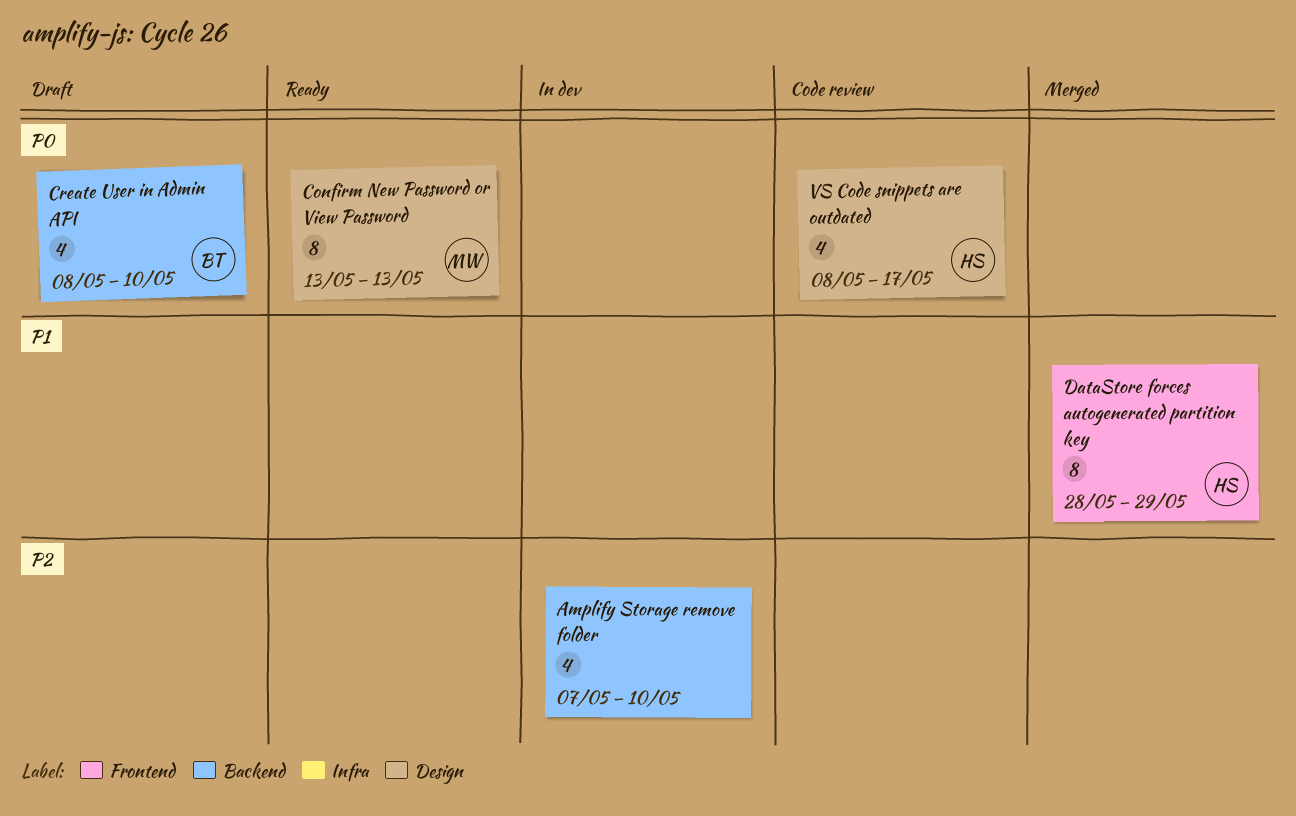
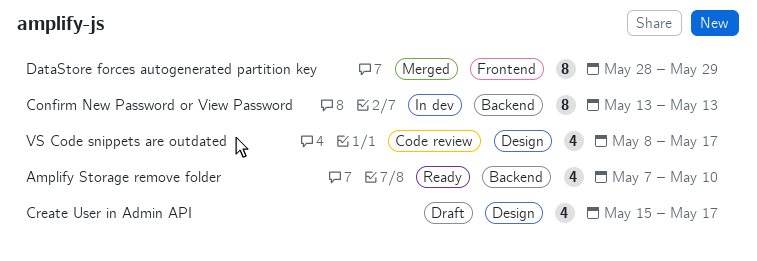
Amplify Storage remove folder, status: In dev -> Ready
Confirm New Password or View Password, status: Ready -> In dev
Confirm New Password or View Password, label: Design -> Backend
Create User in Admin API, label: Backend -> Design
Create User in Admin API, start: May 8 -> May 15
Create User in Admin API, due: May 10 -> May 17

